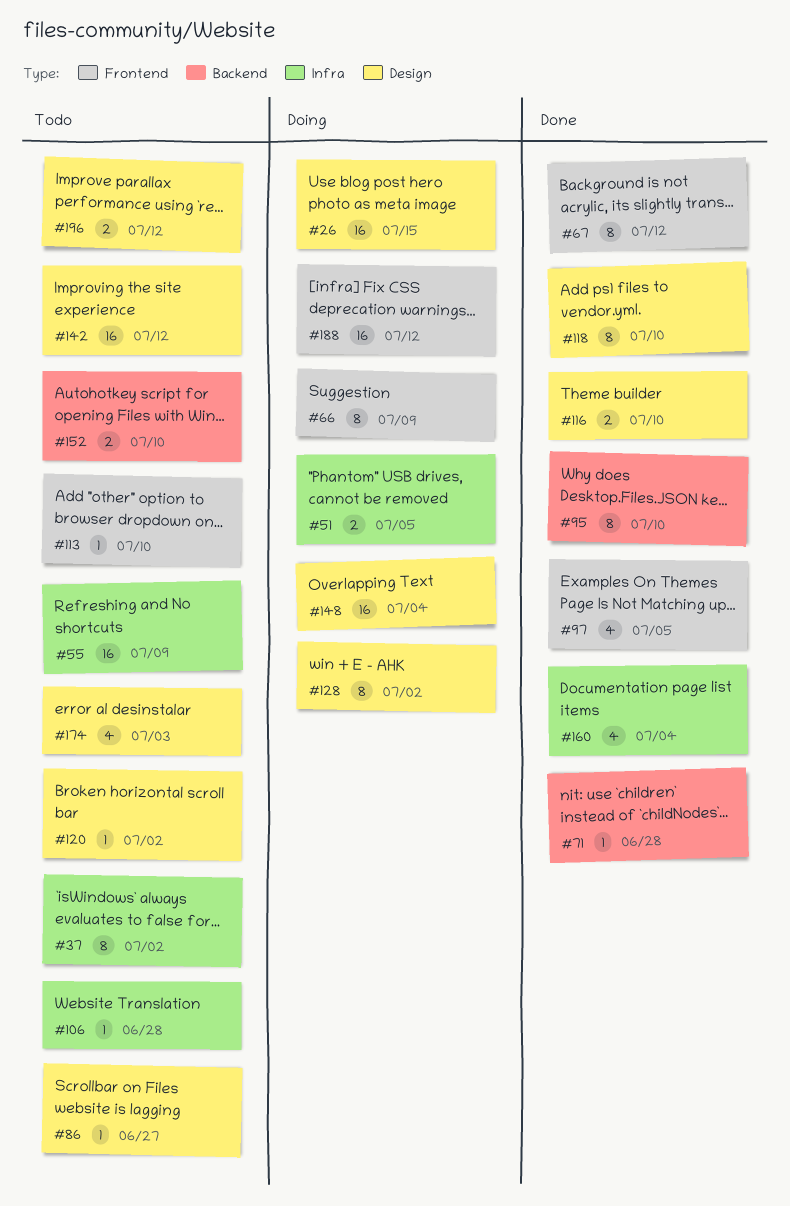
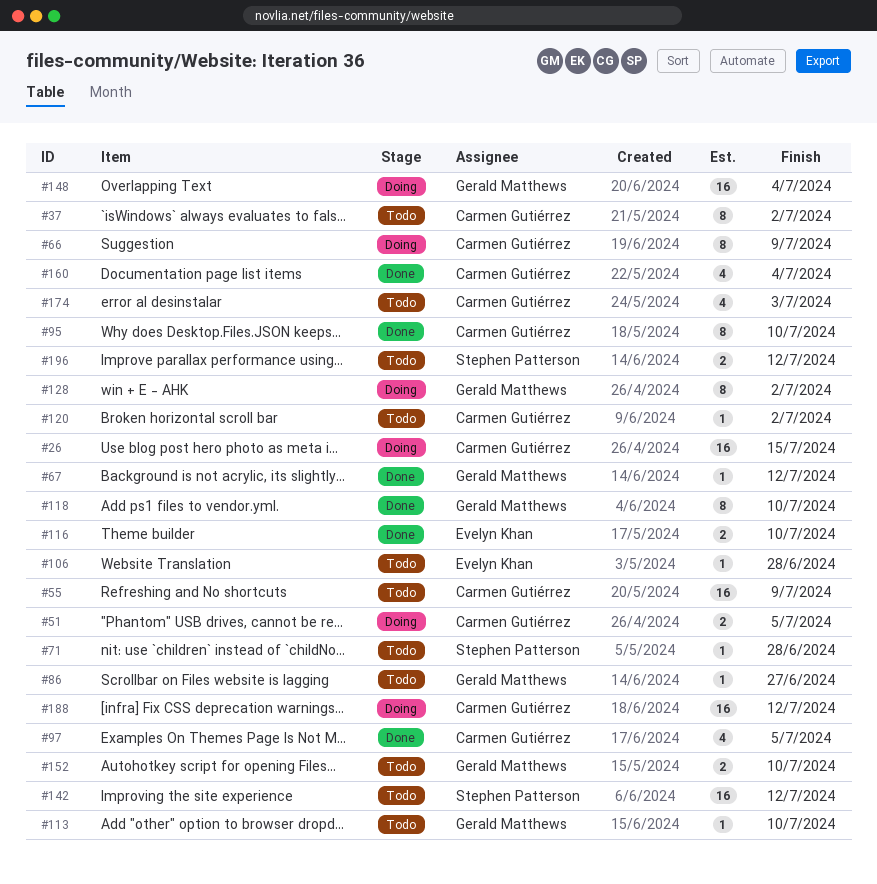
#67, estimate: 8 -> 1
#71, status: Done -> Todo

